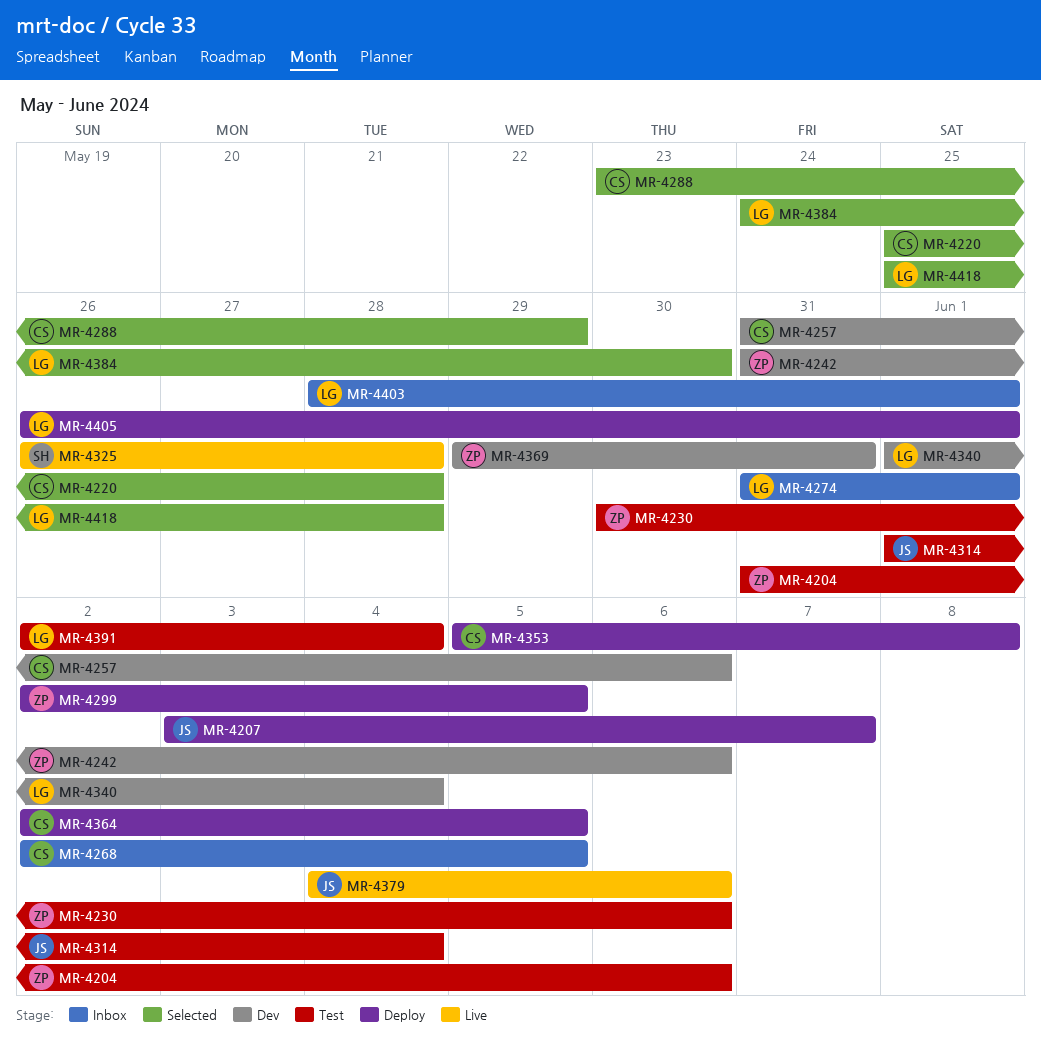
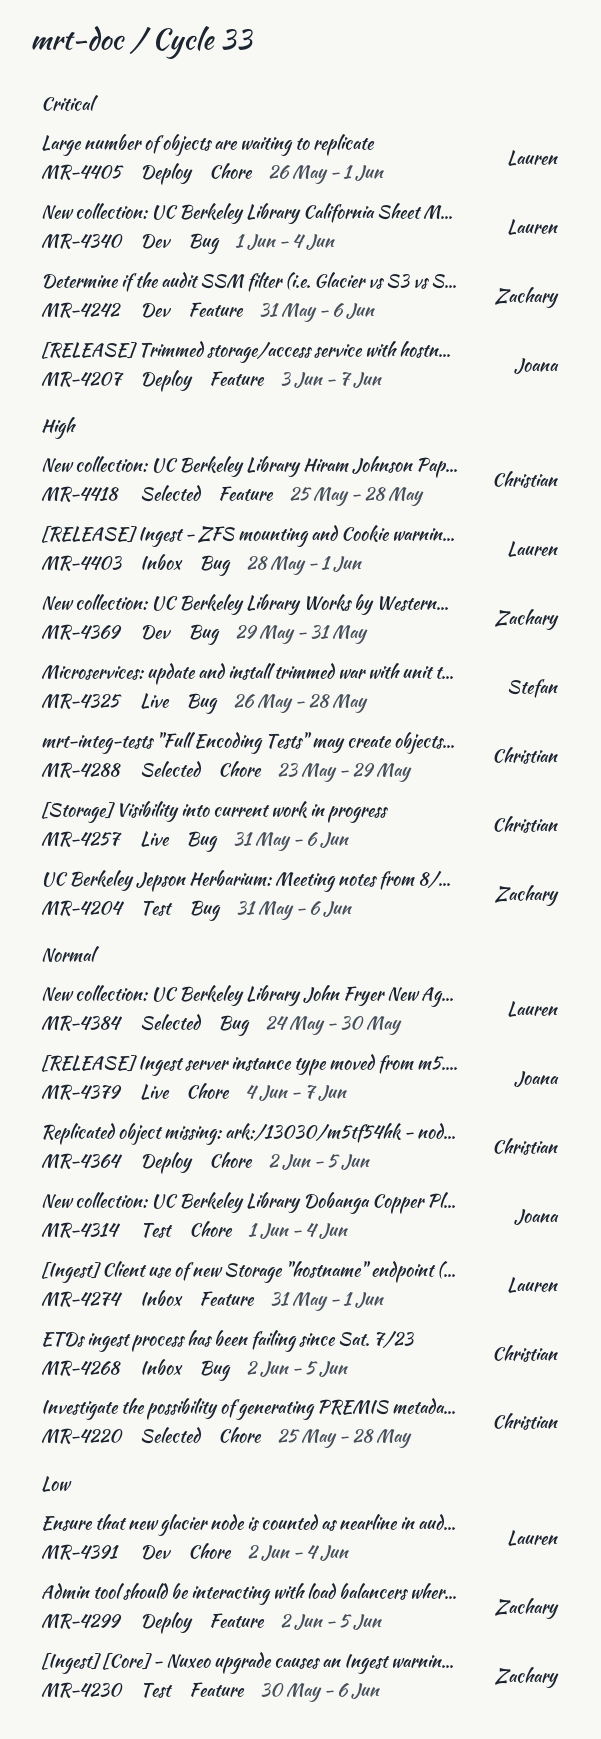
MR-4257, status: Dev -> Live
MR-4353: present -> none
MR-4379, due: Jun 6 -> Jun 7
MR-4391, status: Test -> Dev
MR-4418, owner: Lauren -> Christian

